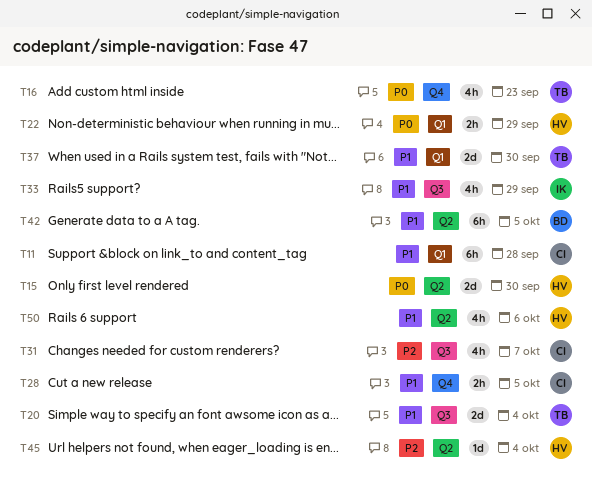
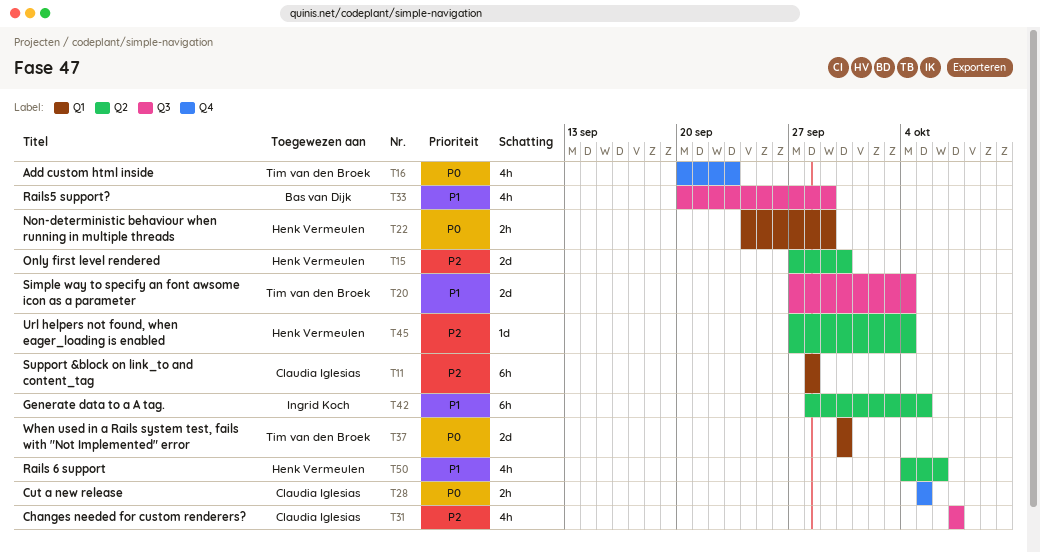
T11, priority: P1 -> P2
T15, priority: P0 -> P2
T28, priority: P1 -> P0
T33, owner: Ingrid Koch -> Bas van Dijk
T37, priority: P1 -> P0
T42, owner: Bas van Dijk -> Ingrid Koch

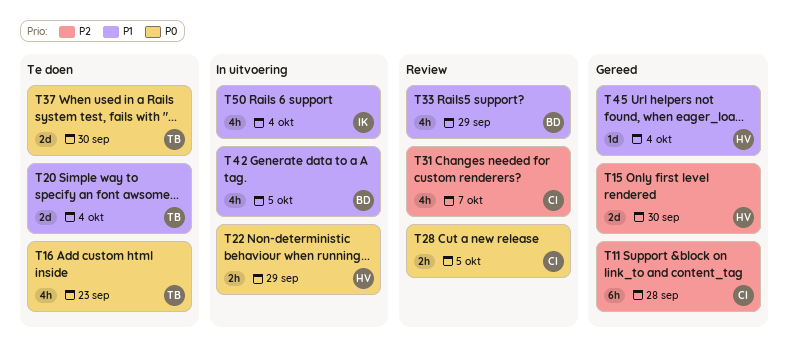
T42, owner: Ingrid Koch -> Bas van Dijk
T42, estimate: 6h -> 4h
T45, priority: P2 -> P1
T50, owner: Henk Vermeulen -> Ingrid Koch
T50, due: Oct 6 -> Oct 4

